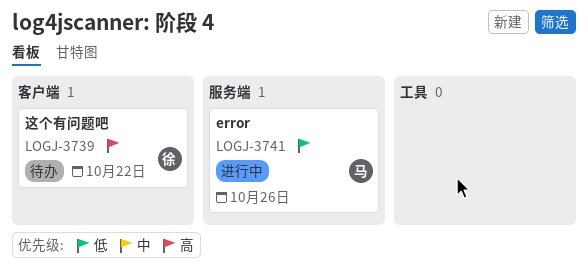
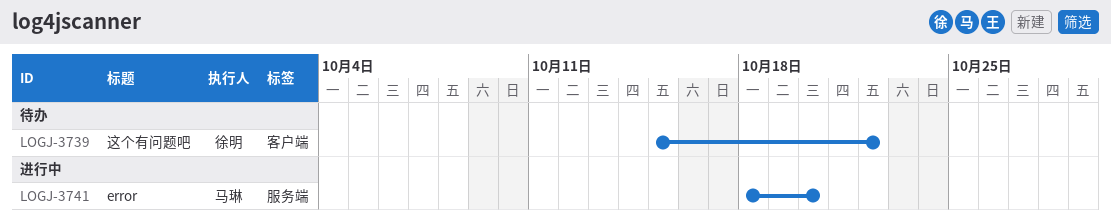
LOGJ-3741, due: Oct 26 -> Oct 20

